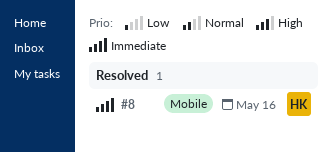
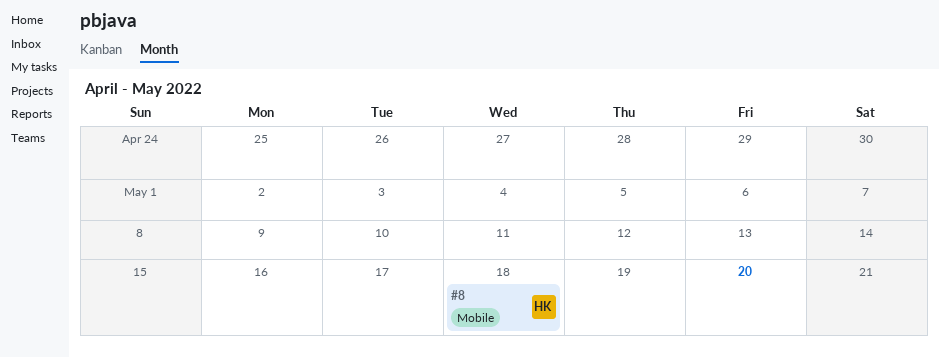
#8, due: May 16 -> May 18

